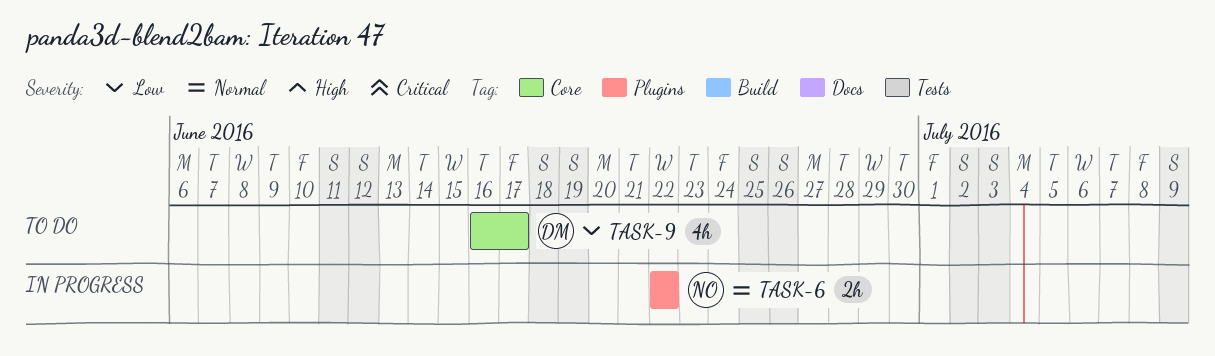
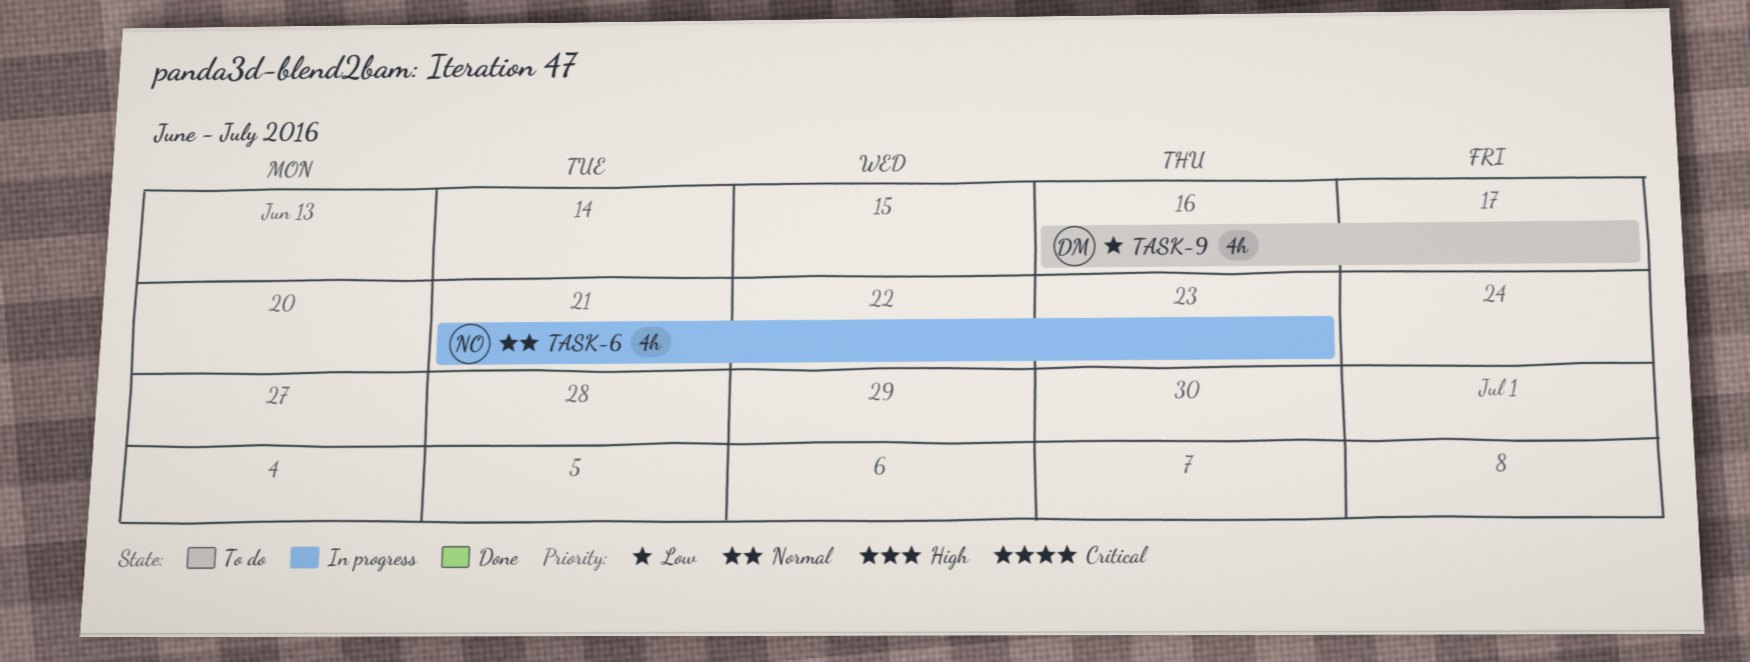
TASK-6, estimate: 2h -> 4h
TASK-6, start: Jun 22 -> Jun 21
TASK-6, due: Jun 22 -> Jun 23

